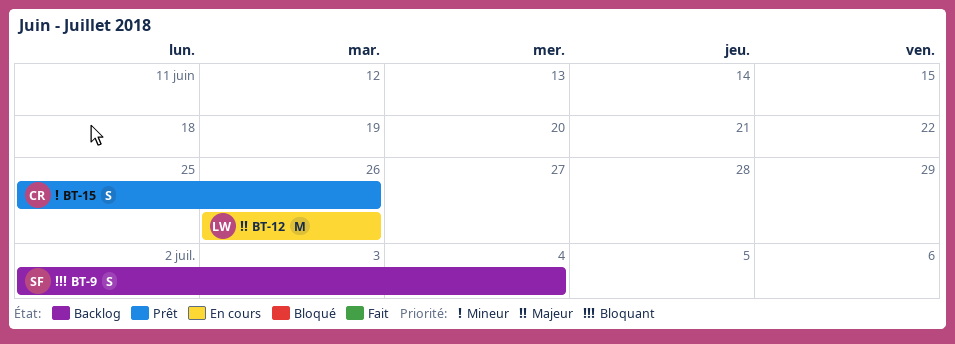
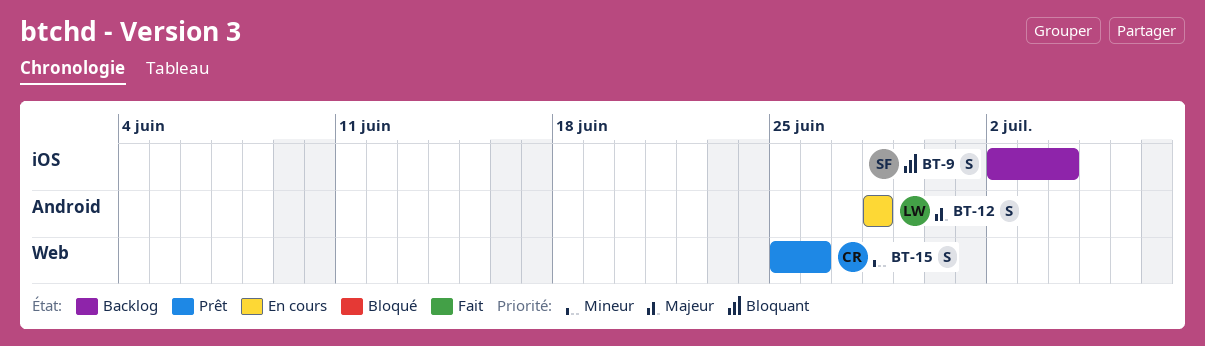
BT-12, estimate: M -> S
BT-12, start: Jun 26 -> Jun 28
BT-12, due: Jun 26 -> Jun 28

